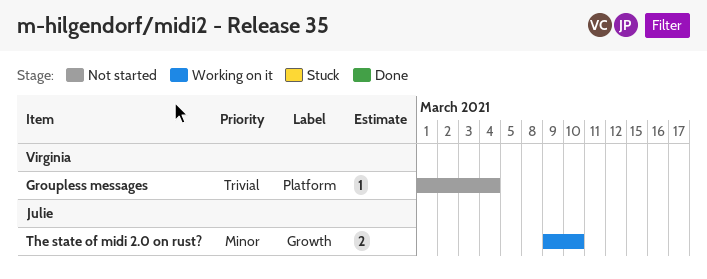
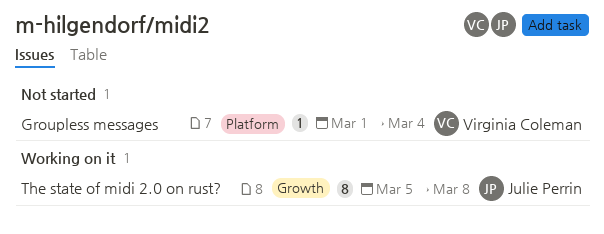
The state of midi 2.0 on rust?, estimate: 2 -> 8
The state of midi 2.0 on rust?, start: Mar 9 -> Mar 5
The state of midi 2.0 on rust?, due: Mar 10 -> Mar 8

